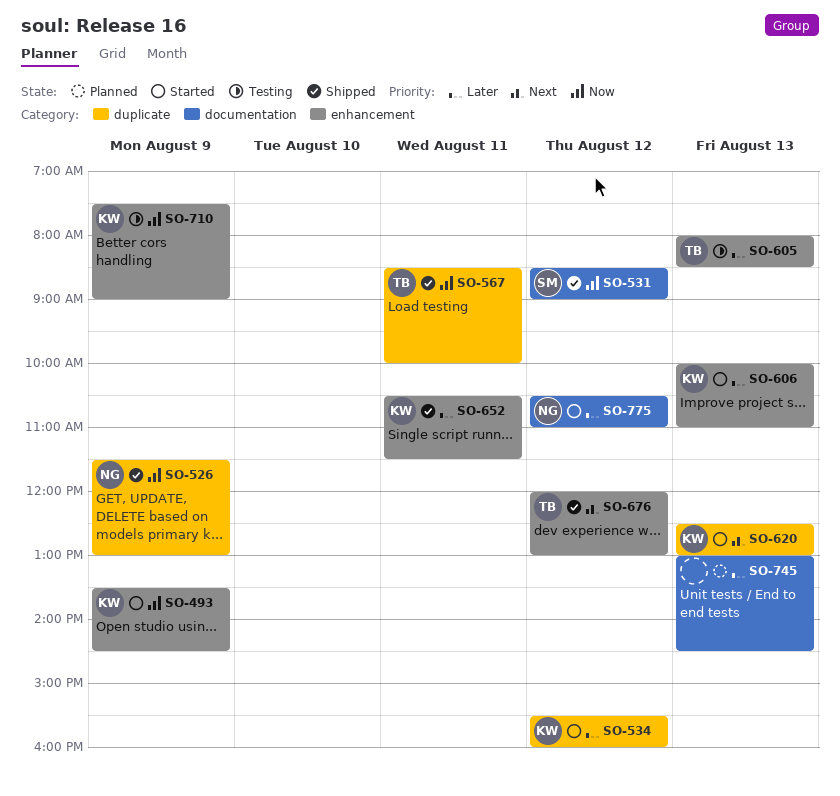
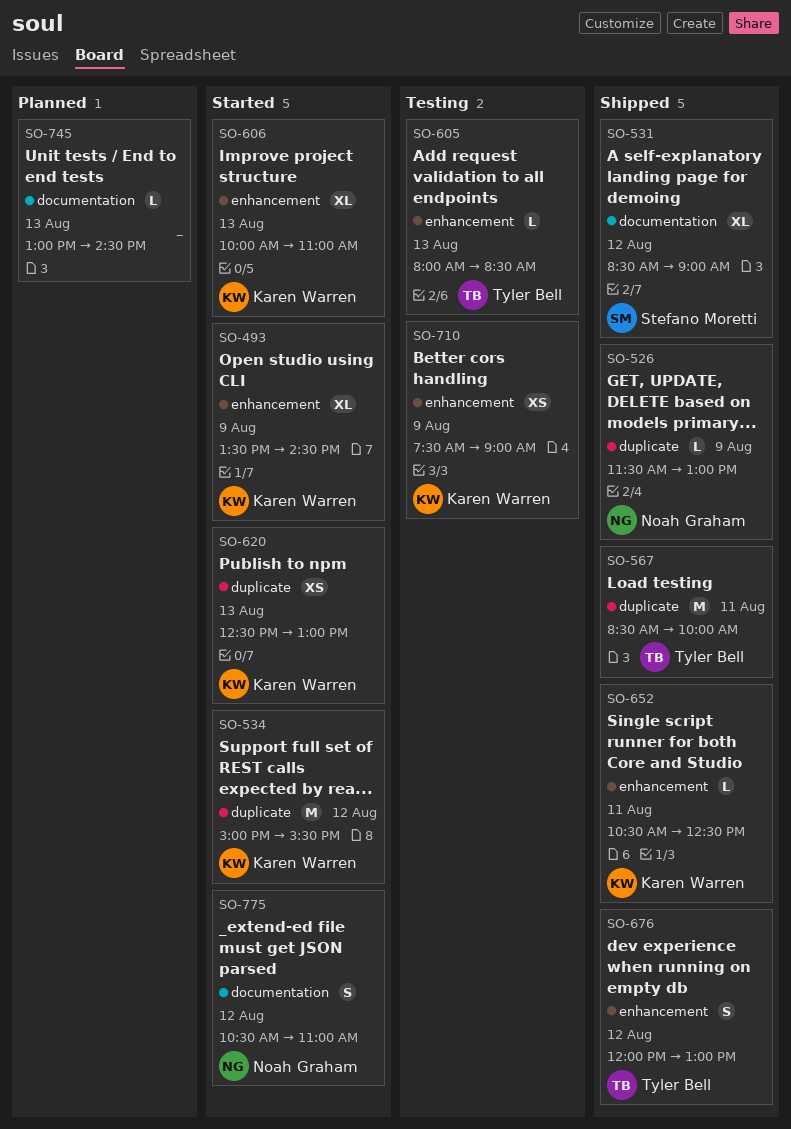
SO-534, begins: 15:30 -> 15:00
SO-534, ends: 16:00 -> 15:30
SO-652, ends: 11:30 -> 12:30

